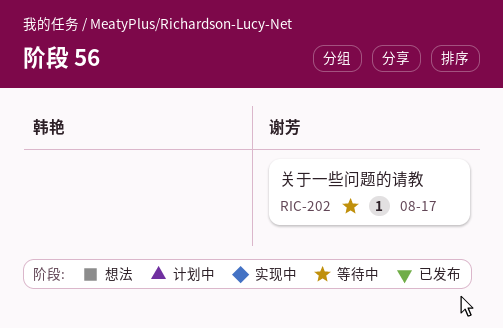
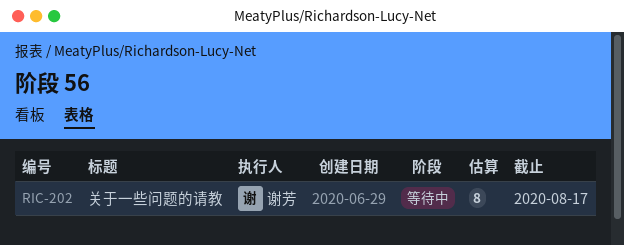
RIC-202, estimate: 1 -> 8

